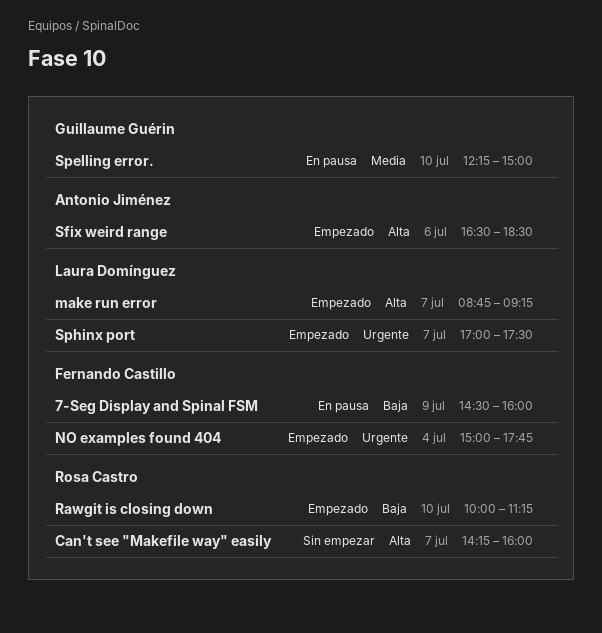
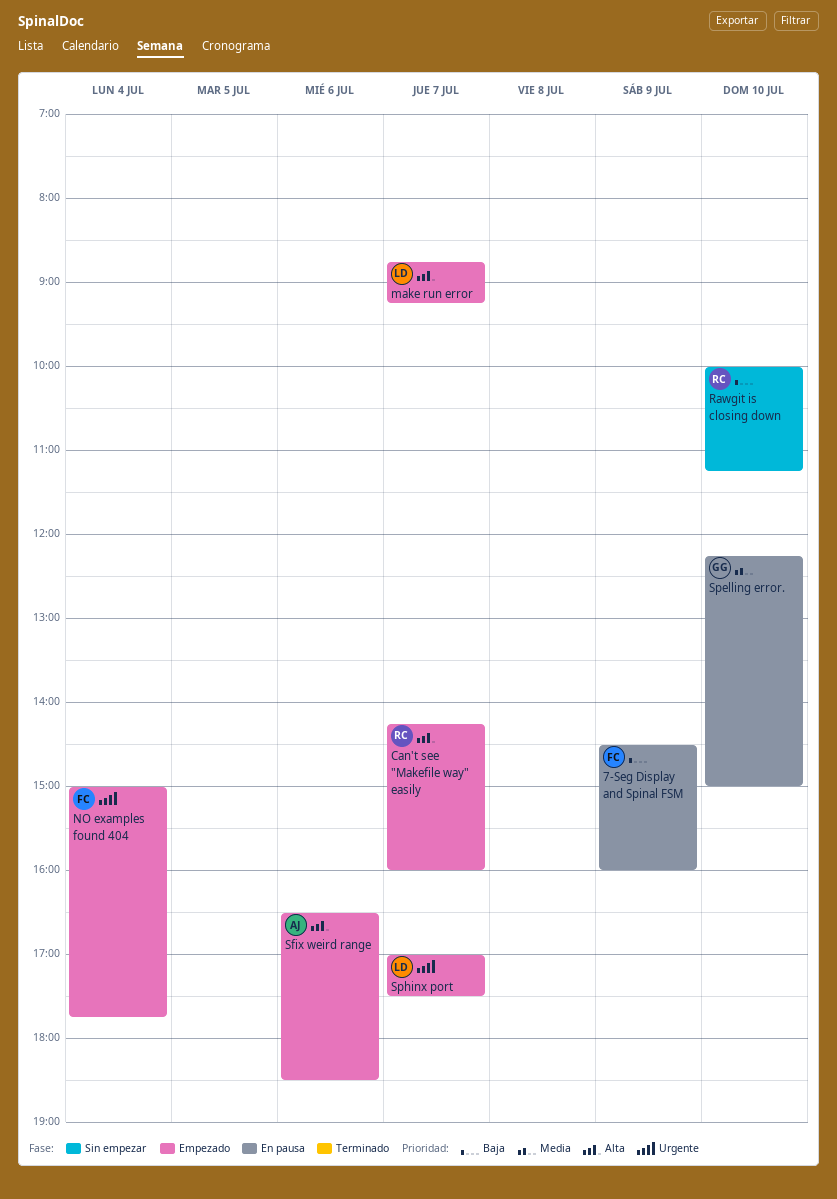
Can't see "Makefile way" easily, status: Sin empezar -> Empezado
Rawgit is closing down, status: Empezado -> Sin empezar

